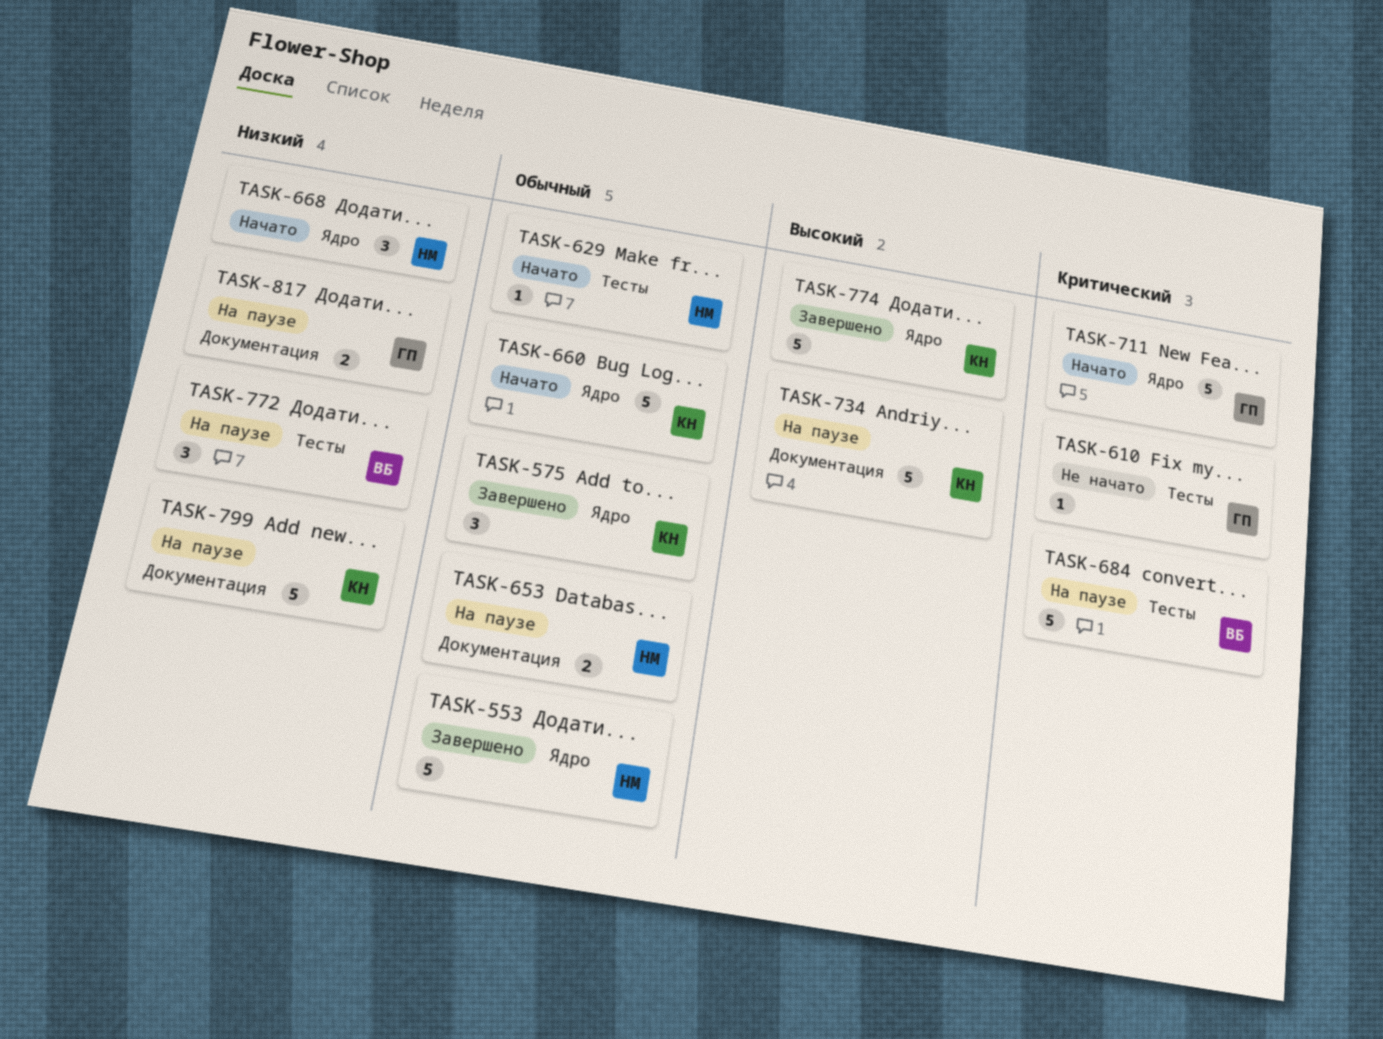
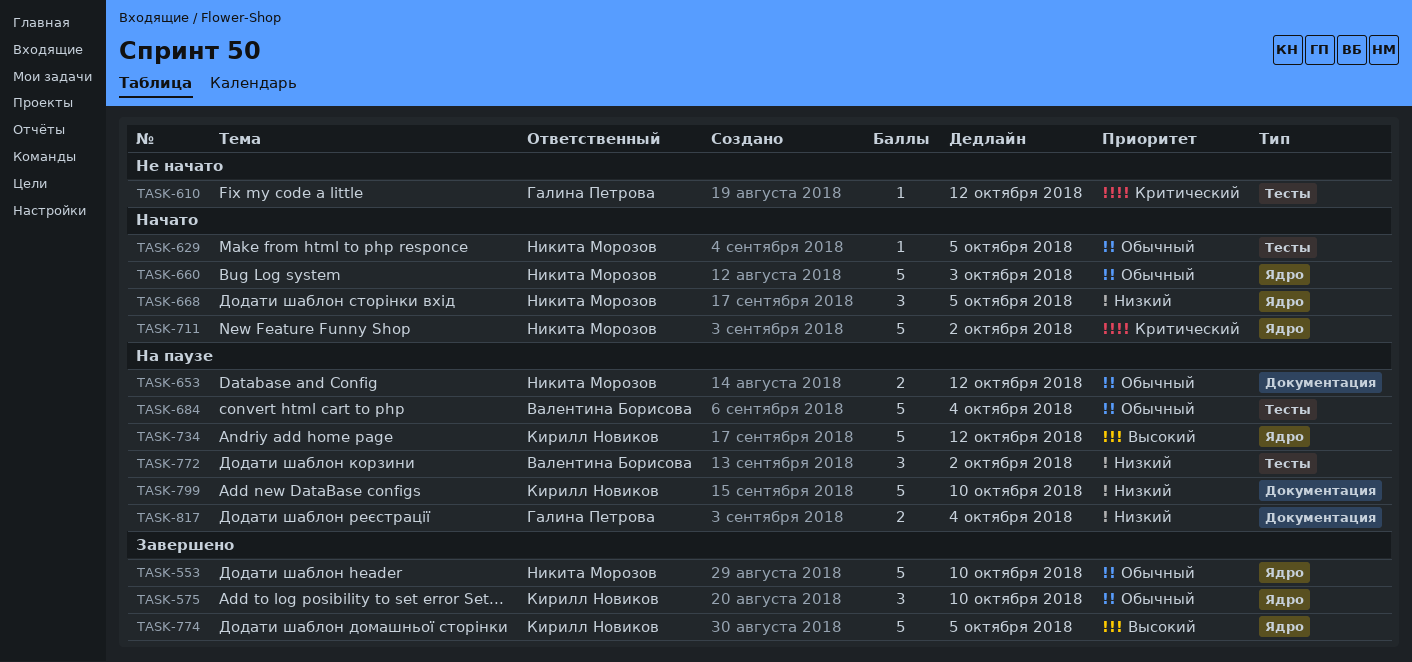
TASK-660, owner: Кирилл Новиков -> Никита Морозов
TASK-684, priority: Критический -> Обычный
TASK-711, owner: Галина Петрова -> Никита Морозов
TASK-734, label: Документация -> Ядро

